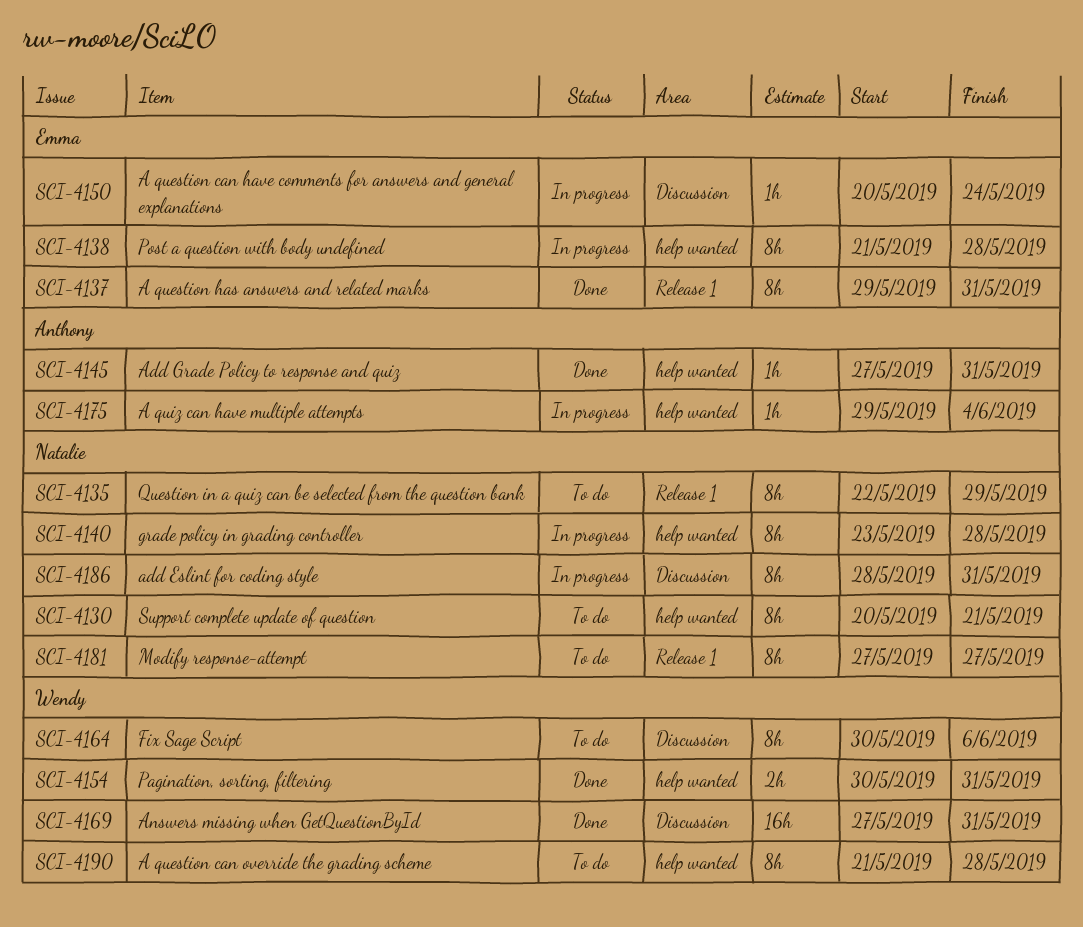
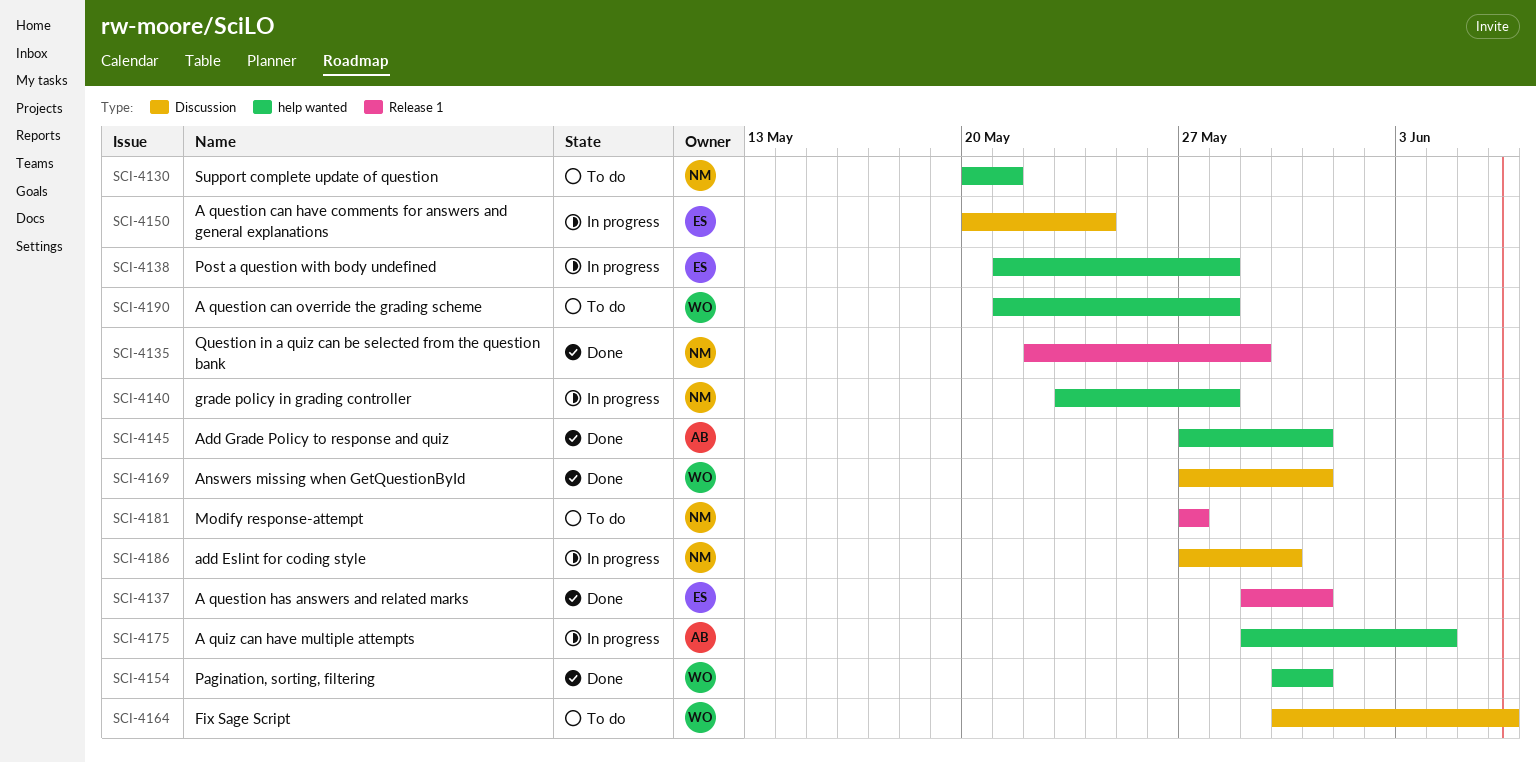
SCI-4135, status: To do -> Done
SCI-4186, start: May 28 -> May 27
SCI-4186, due: May 31 -> May 30

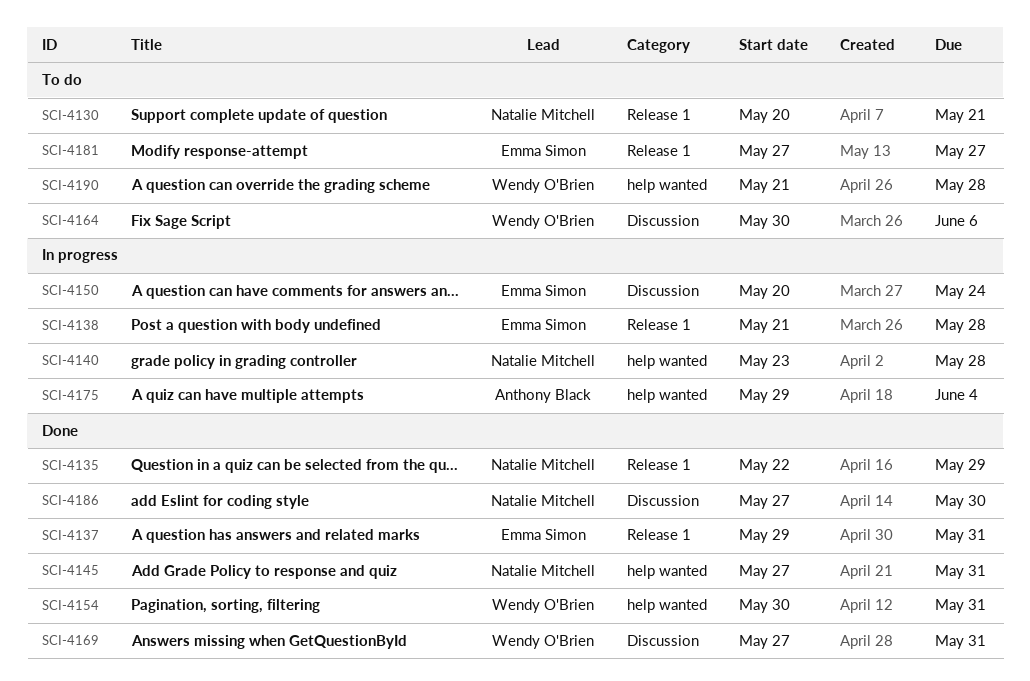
SCI-4130, label: help wanted -> Release 1
SCI-4138, label: help wanted -> Release 1
SCI-4145, owner: Anthony Black -> Natalie Mitchell
SCI-4181, owner: Natalie Mitchell -> Emma Simon
SCI-4186, status: In progress -> Done

